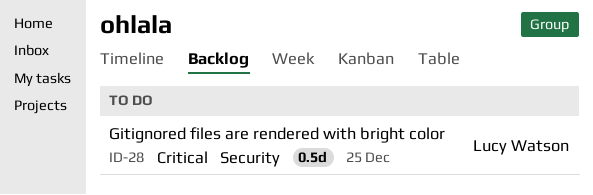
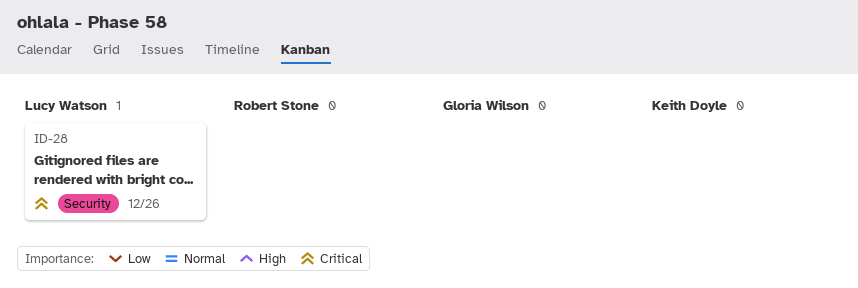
ID-28, due: Dec 25 -> Dec 26

